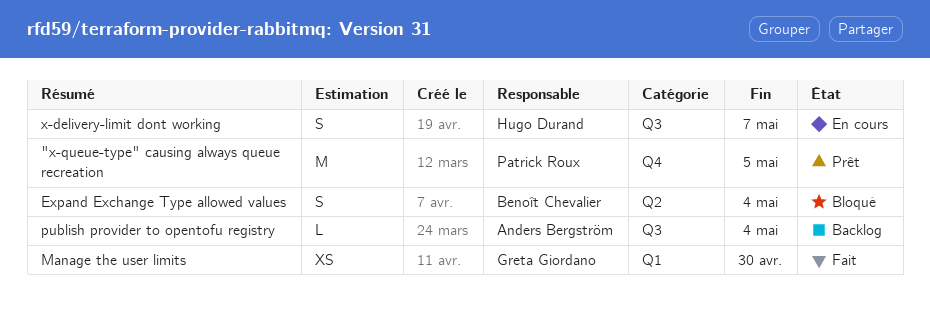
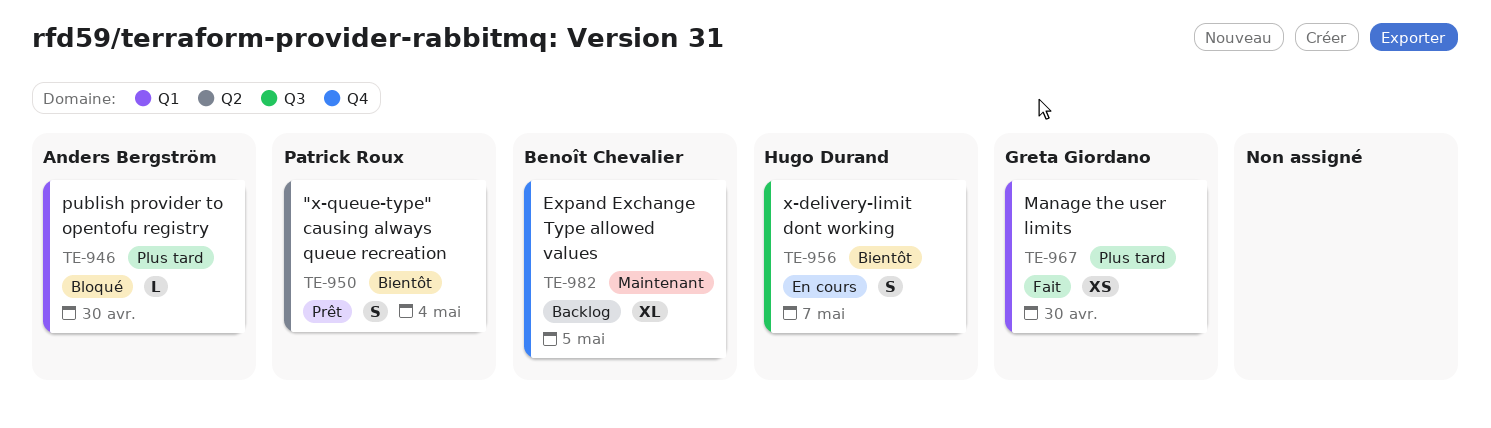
"x-queue-type" causing always queue recreation, label: Q4 -> Q2
"x-queue-type" causing always queue recreation, estimate: M -> S
"x-queue-type" causing always queue recreation, due: May 5 -> May 4
Expand Exchange Type allowed values, status: Bloqué -> Backlog
Expand Exchange Type allowed values, label: Q2 -> Q4
Expand Exchange Type allowed values, estimate: S -> XL
Expand Exchange Type allowed values, due: May 4 -> May 5
publish provider to opentofu registry, status: Backlog -> Bloqué
publish provider to opentofu registry, label: Q3 -> Q1
publish provider to opentofu registry, due: May 4 -> Apr 30

